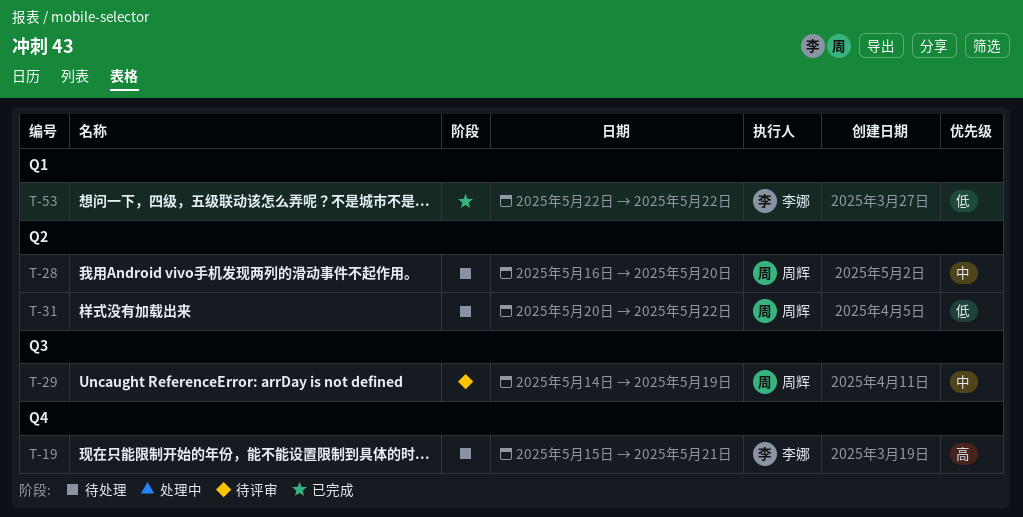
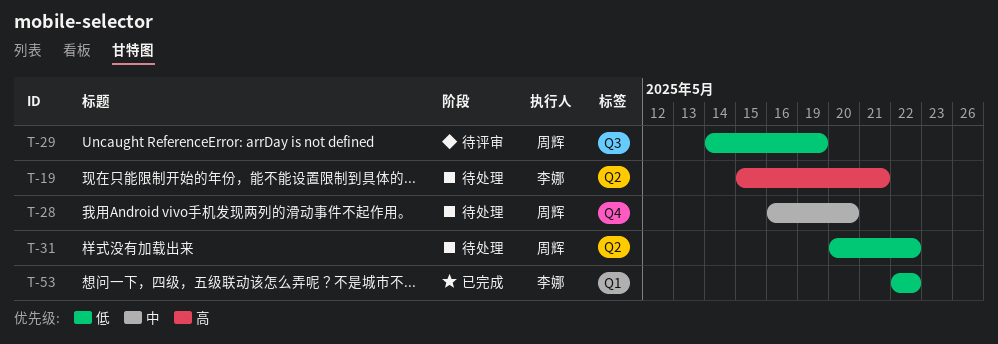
T-19, label: Q4 -> Q2
T-28, label: Q2 -> Q4
T-29, priority: 中 -> 低

